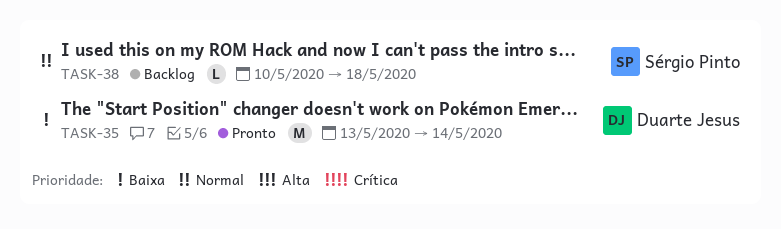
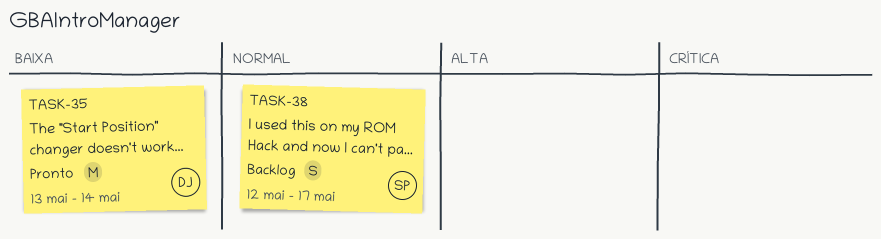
TASK-38, estimate: L -> S
TASK-38, start: May 10 -> May 12
TASK-38, due: May 18 -> May 17

